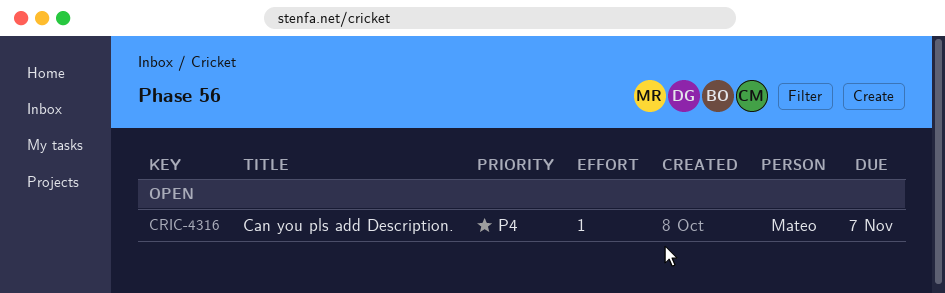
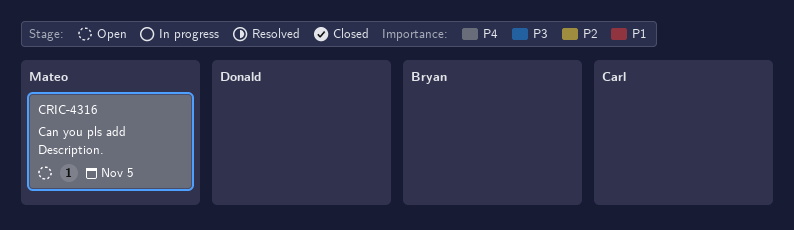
CRIC-4316, due: Nov 7 -> Nov 5

